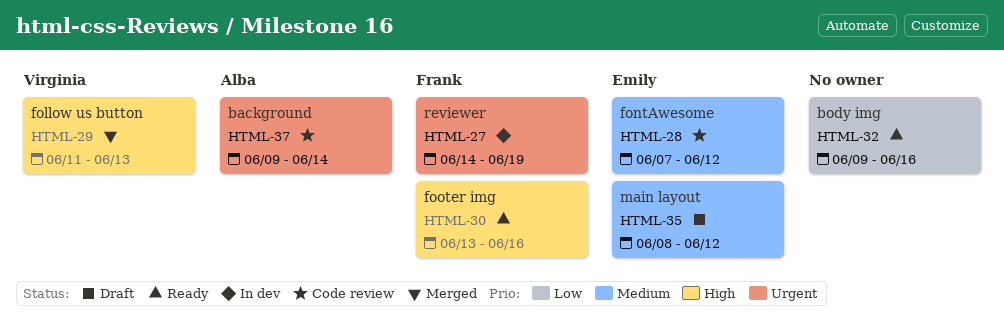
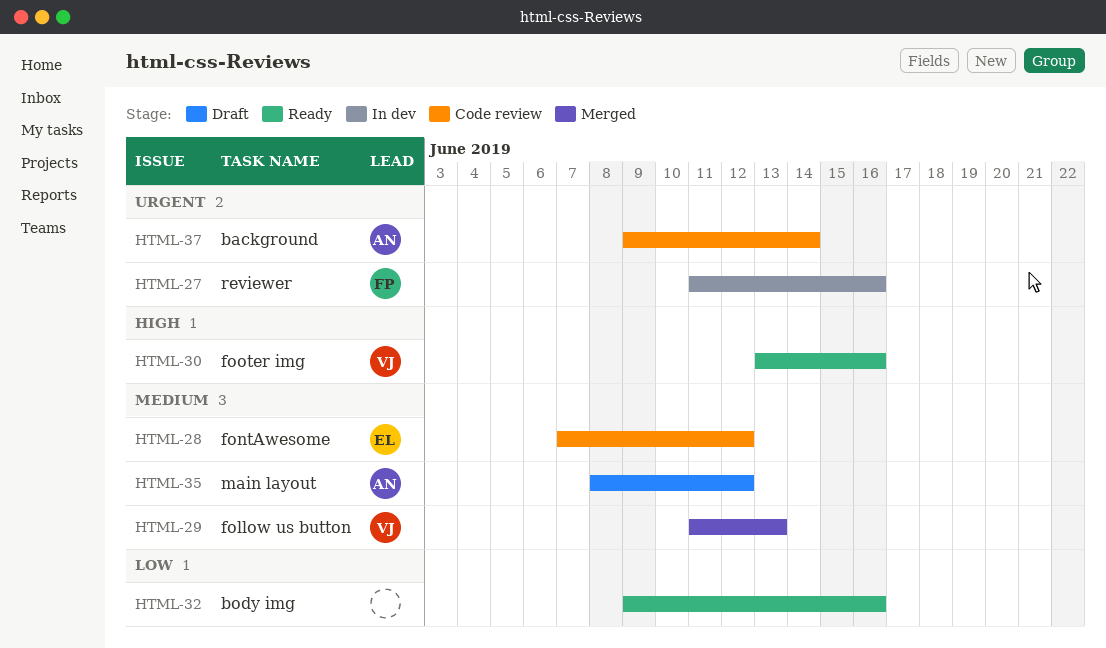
HTML-27, start: Jun 14 -> Jun 11
HTML-27, due: Jun 19 -> Jun 16
HTML-29, priority: High -> Medium
HTML-30, owner: Frank -> Virginia
HTML-35, owner: Emily -> Alba

